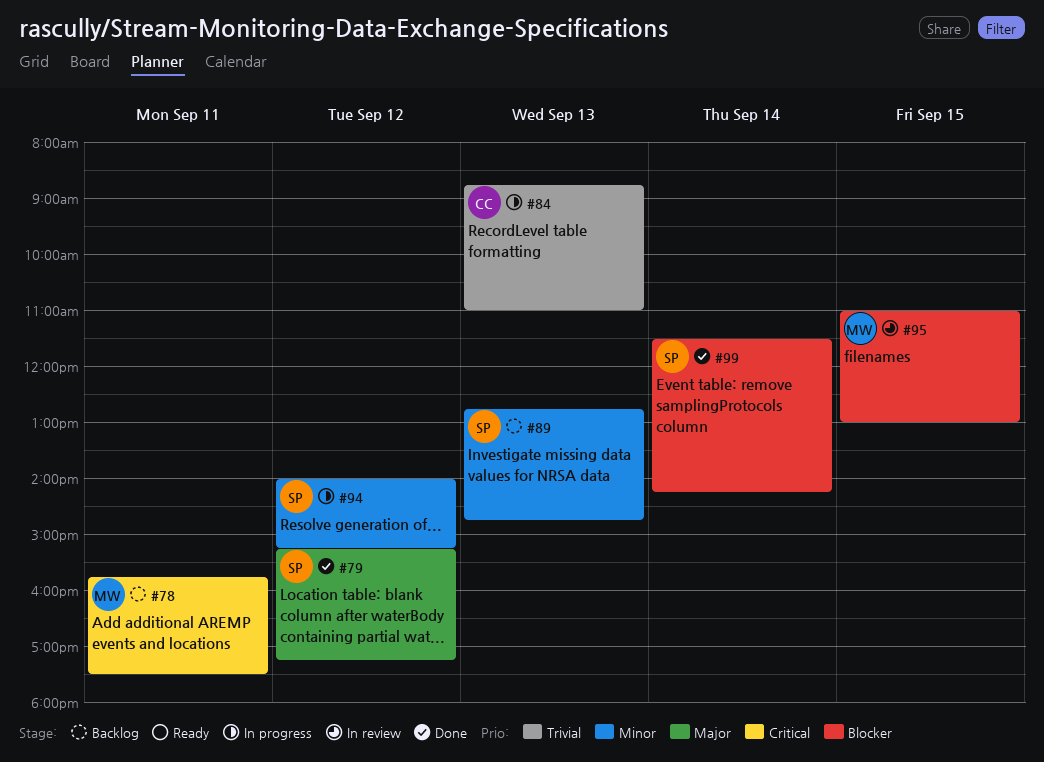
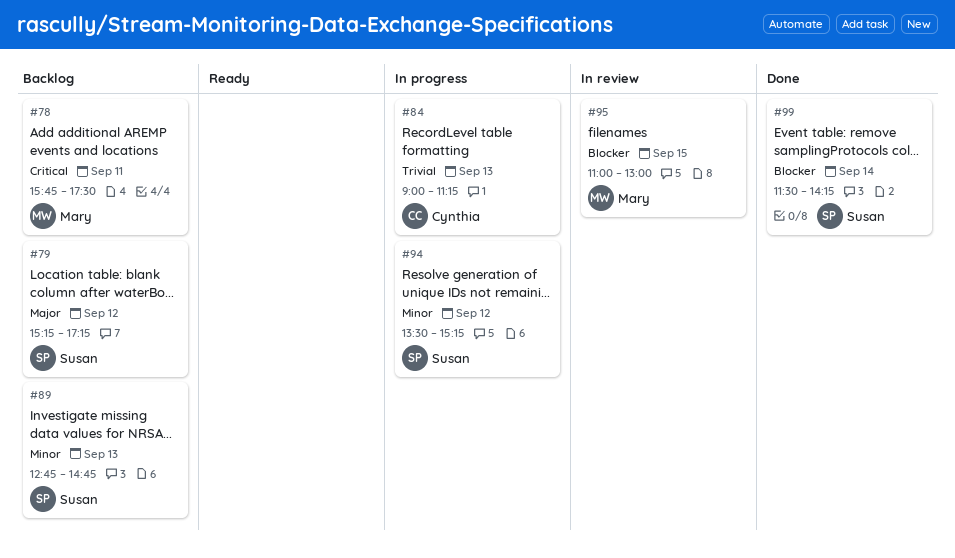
#79, status: Done -> Backlog
#84, begins: 08:45 -> 09:00
#84, ends: 11:00 -> 11:15
#94, begins: 14:00 -> 13:30

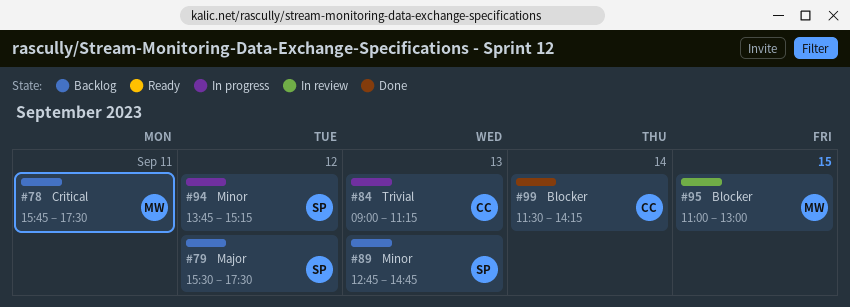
#79, begins: 15:15 -> 15:30
#79, ends: 17:15 -> 17:30
#94, begins: 13:30 -> 13:45
#99, owner: Susan -> Cynthia

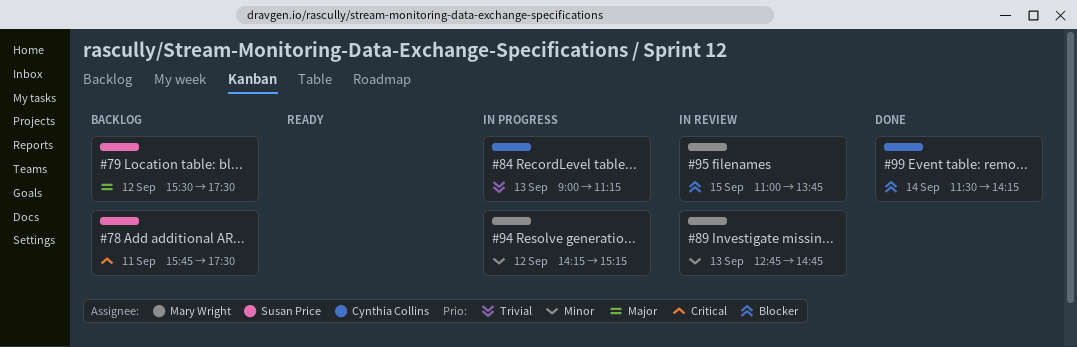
#78, owner: Mary Wright -> Susan Price
#89, status: Backlog -> In review
#89, owner: Susan Price -> Mary Wright
#94, owner: Susan Price -> Mary Wright
#94, begins: 13:45 -> 14:15
#95, ends: 13:00 -> 13:45

